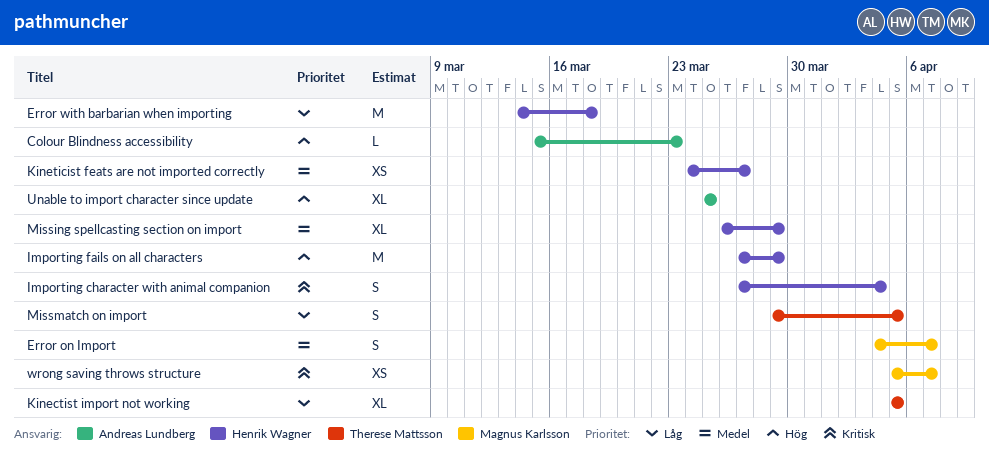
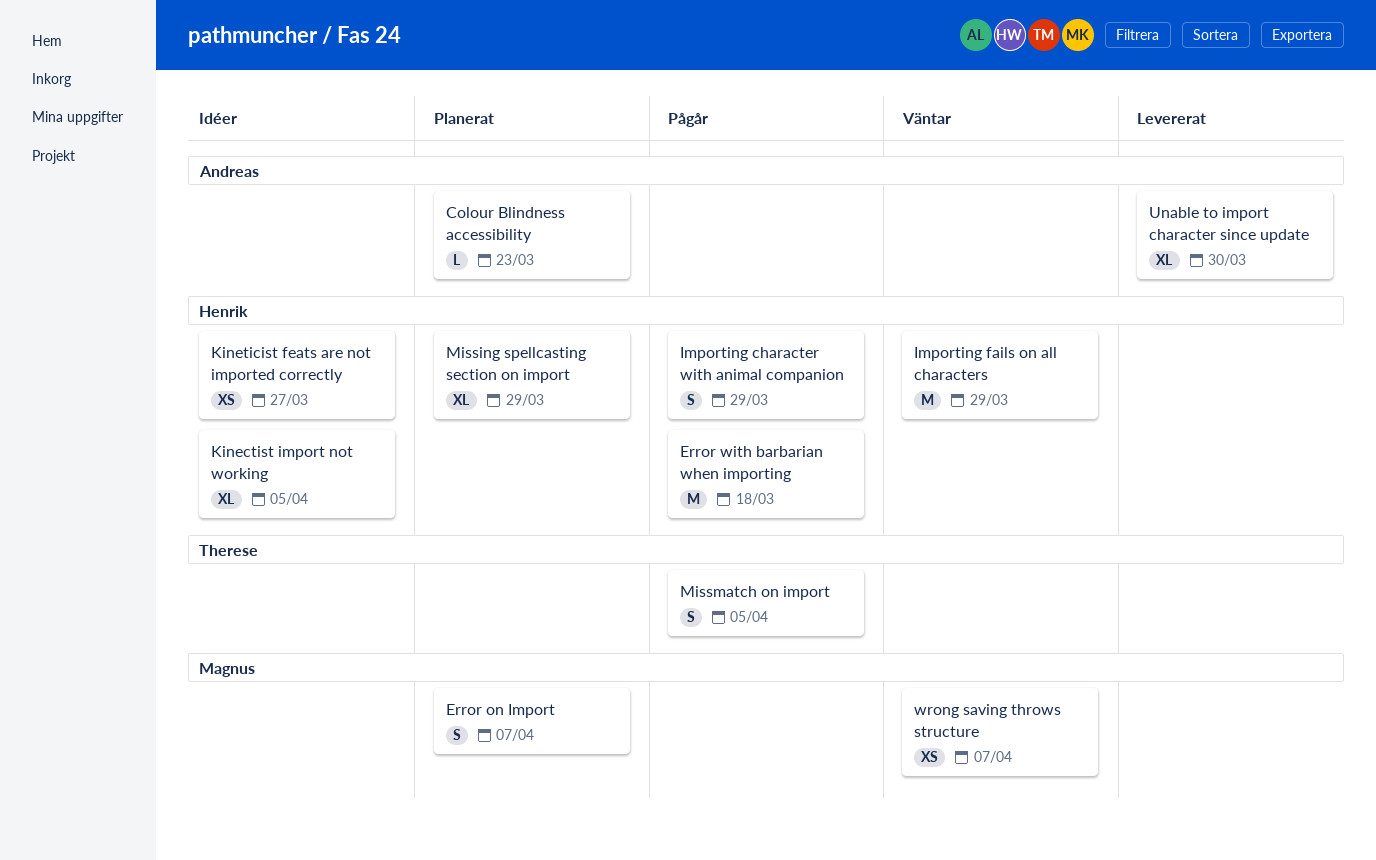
Importing character with animal companion, due: Apr 4 -> Mar 29
Kinectist import not working, owner: Therese Mattsson -> Henrik Wagner
Unable to import character since update, due: Mar 25 -> Mar 30

